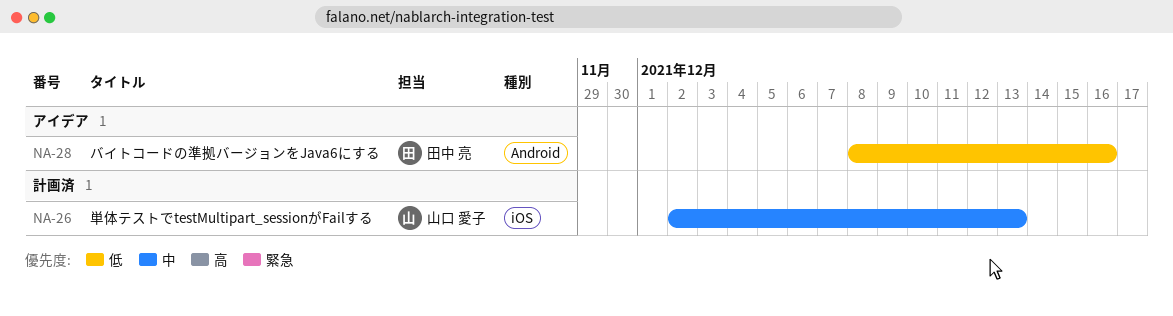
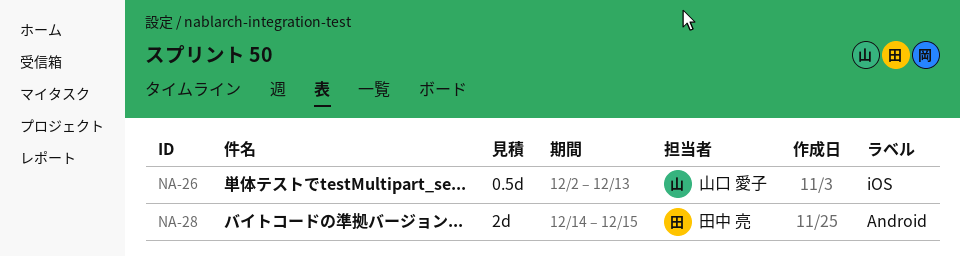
NA-28, start: Dec 8 -> Dec 14
NA-28, due: Dec 16 -> Dec 15

